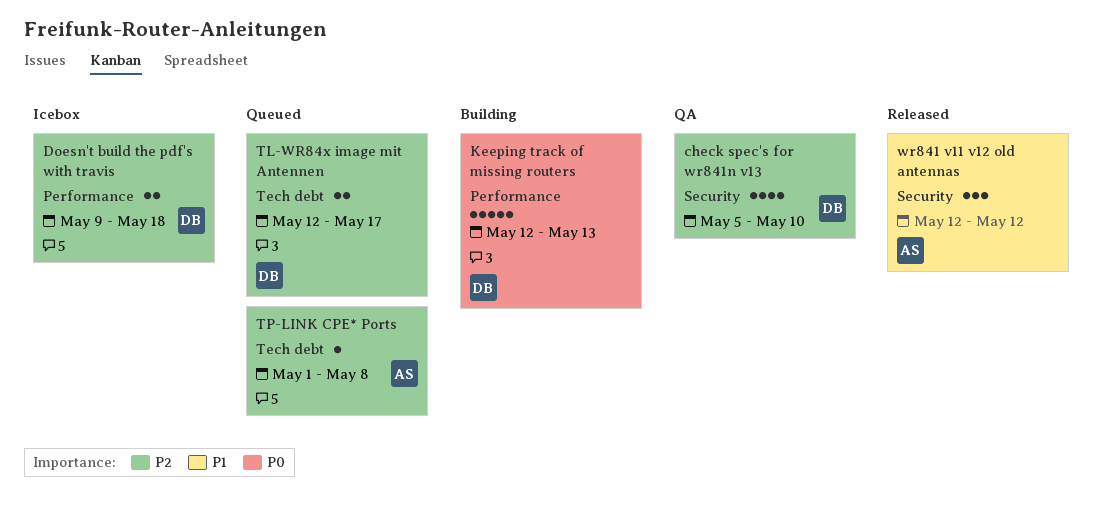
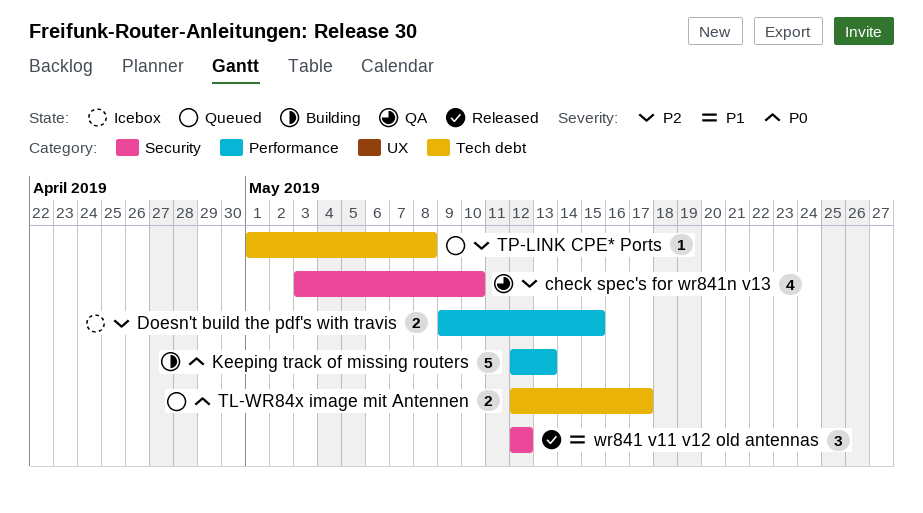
check spec's for wr841n v13, start: May 5 -> May 3
Doesn't build the pdf's with travis, due: May 18 -> May 15
TL-WR84x image mit Antennen, priority: P2 -> P0

